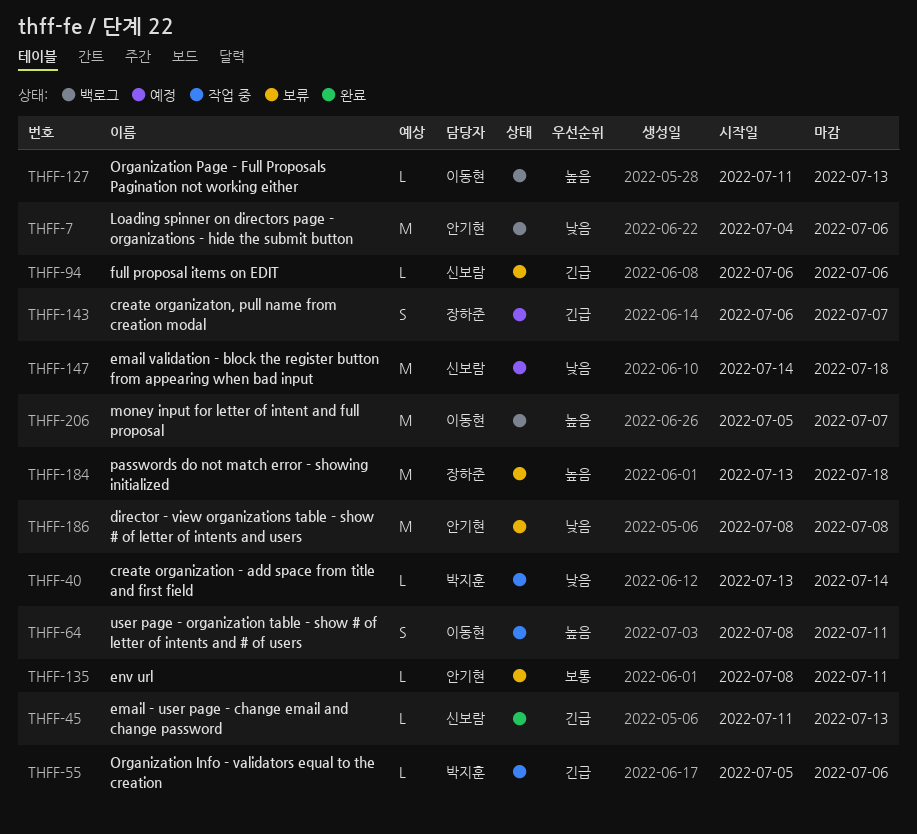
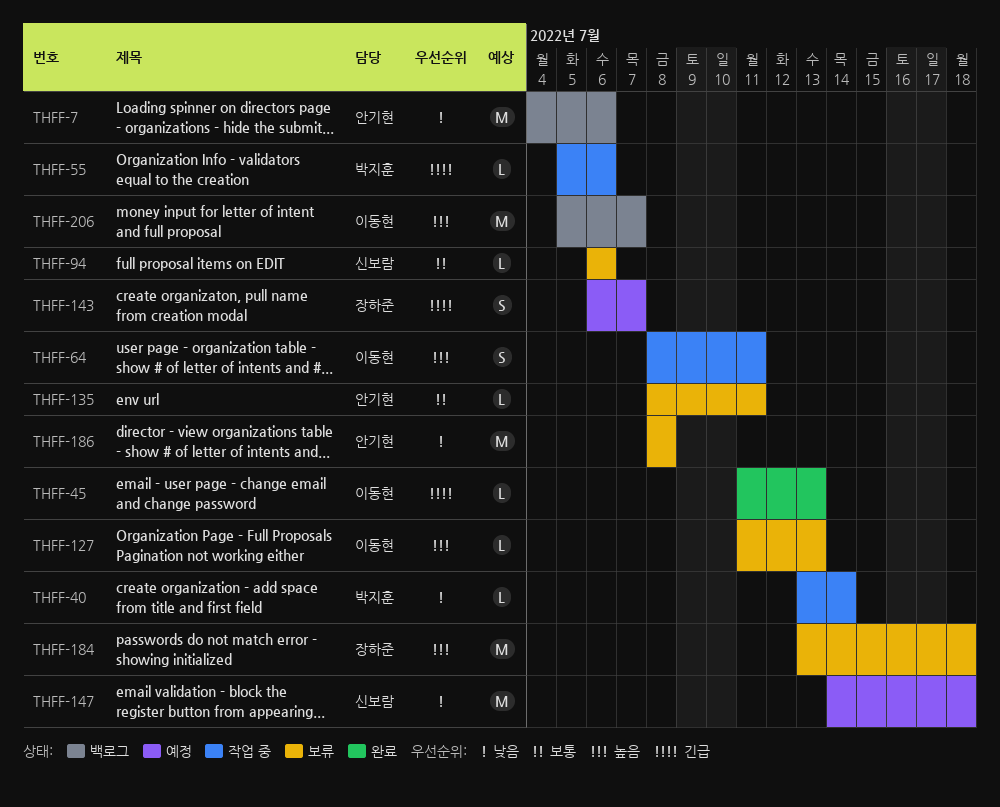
THFF-45, owner: 신보람 -> 이동현
THFF-94, priority: 긴급 -> 보통
THFF-127, status: 백로그 -> 보류

